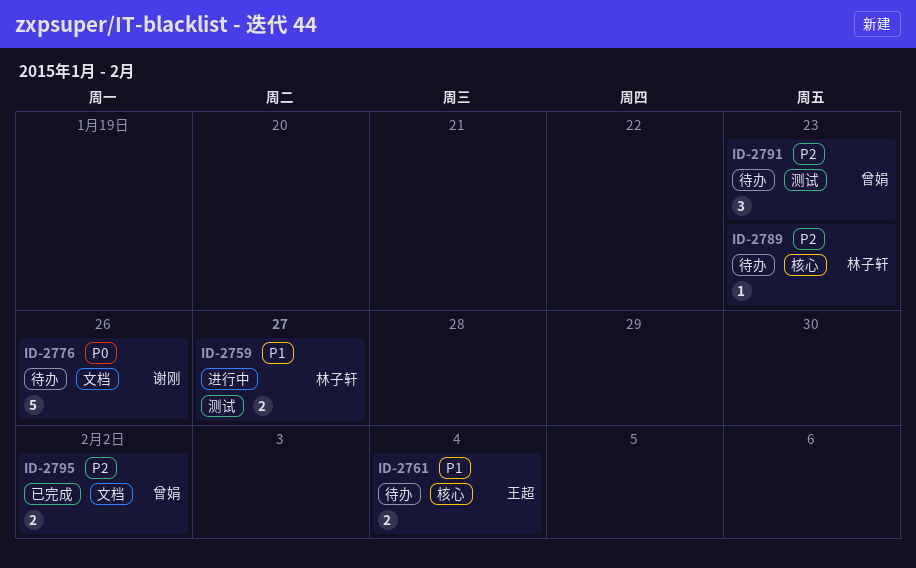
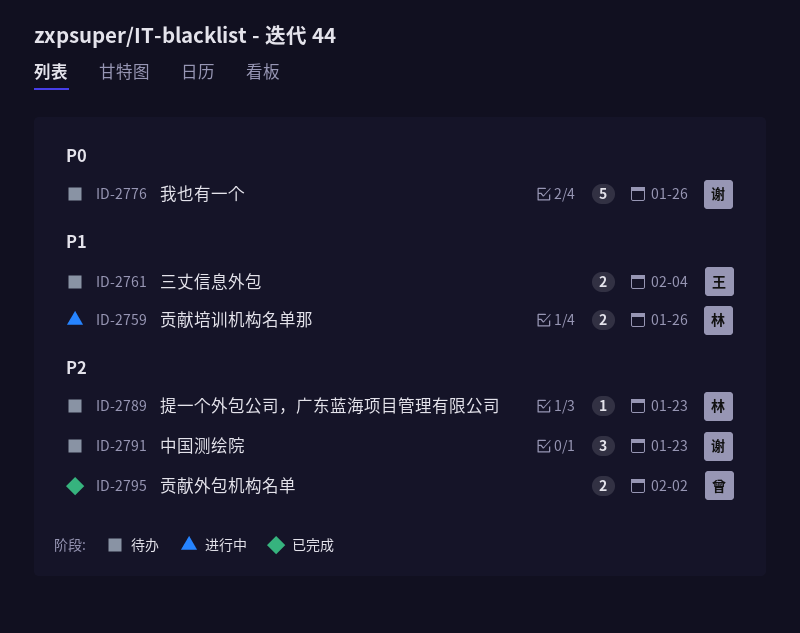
ID-2759, due: Jan 27 -> Jan 26
ID-2791, owner: 曾娟 -> 谢刚

